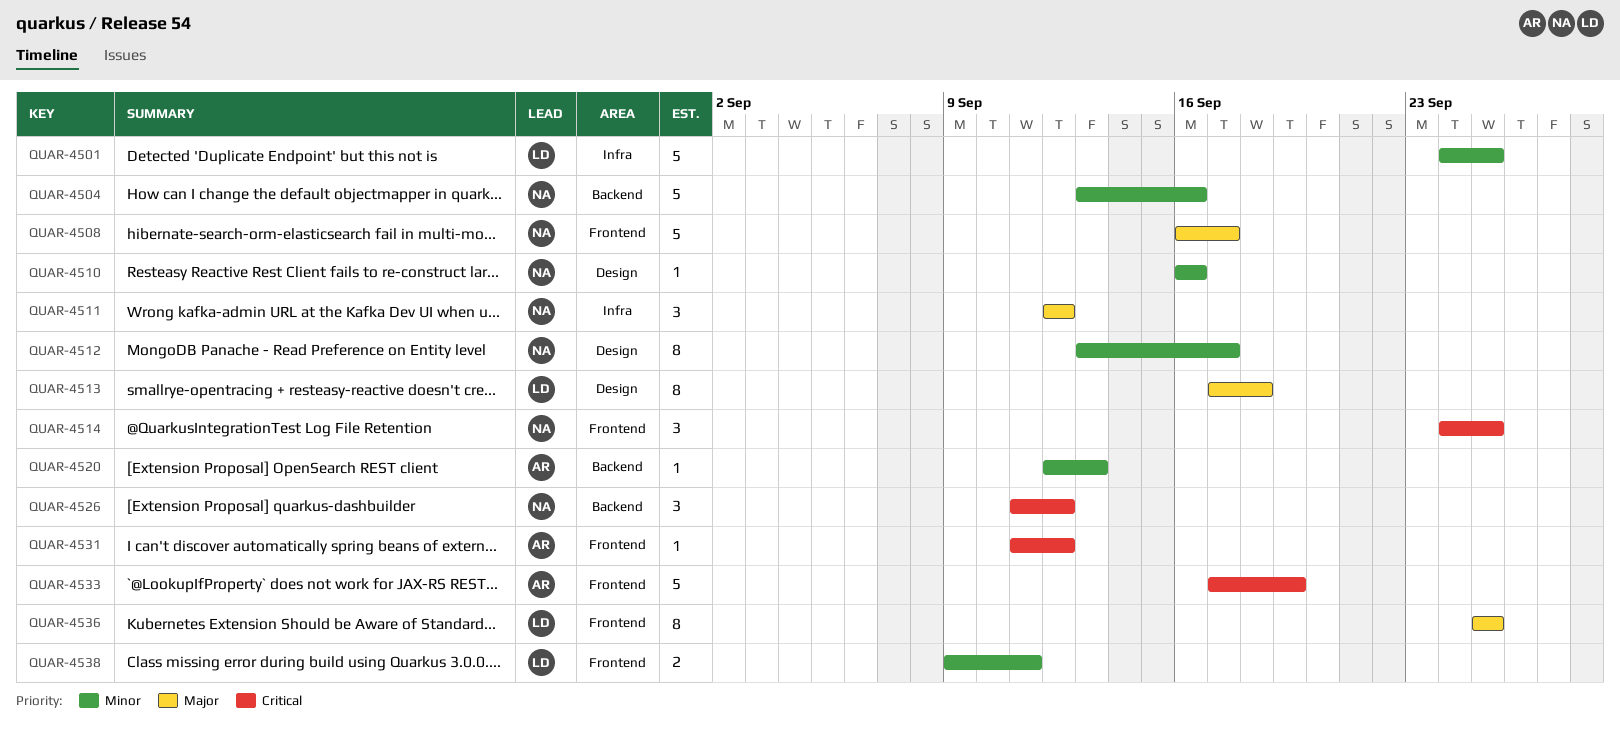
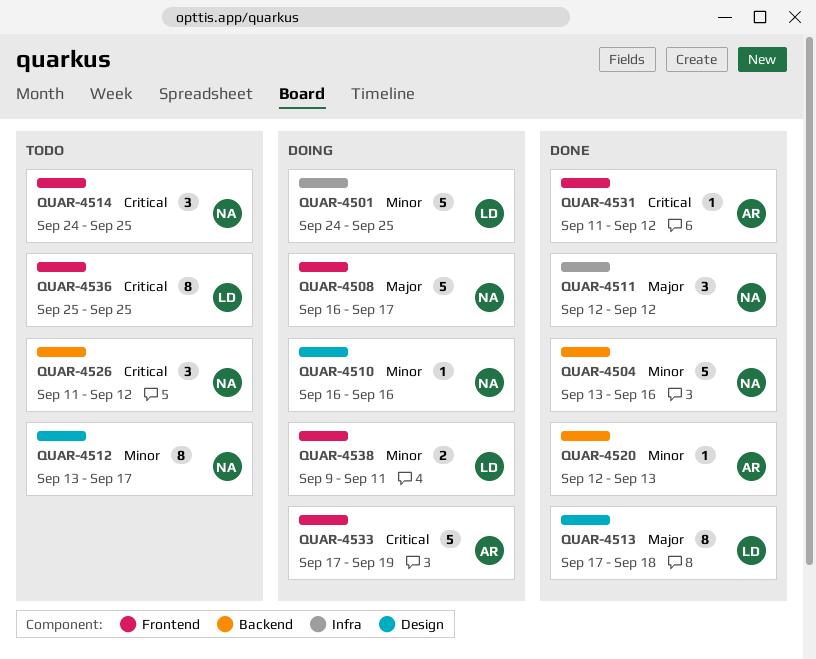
QUAR-4536, priority: Major -> Critical

